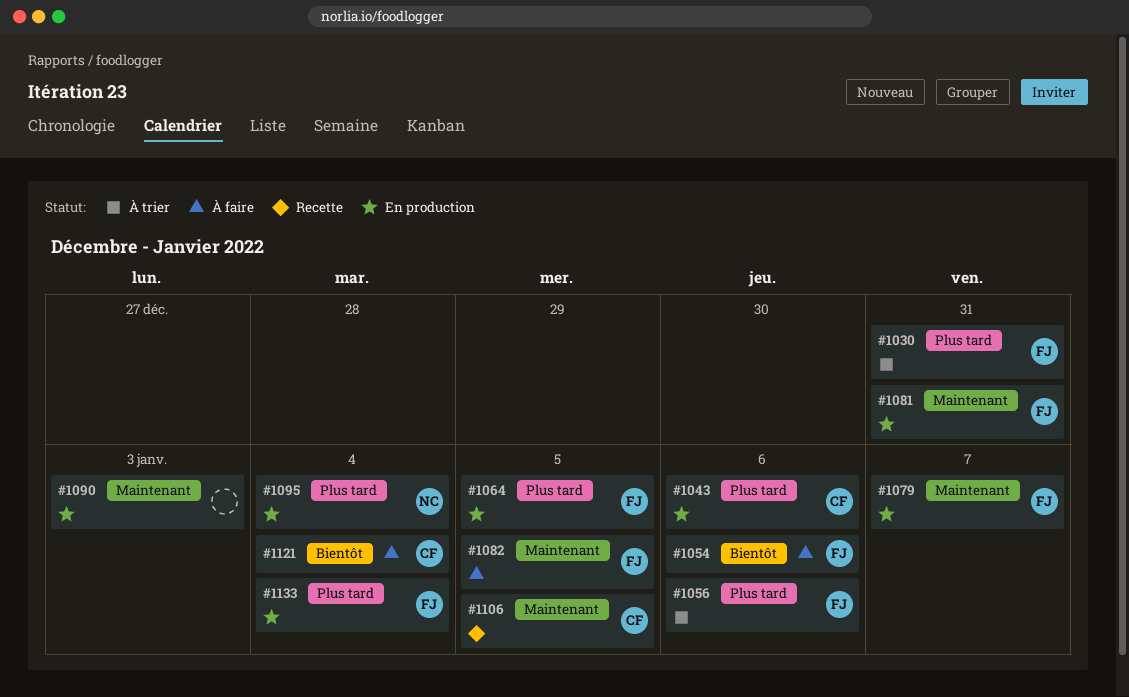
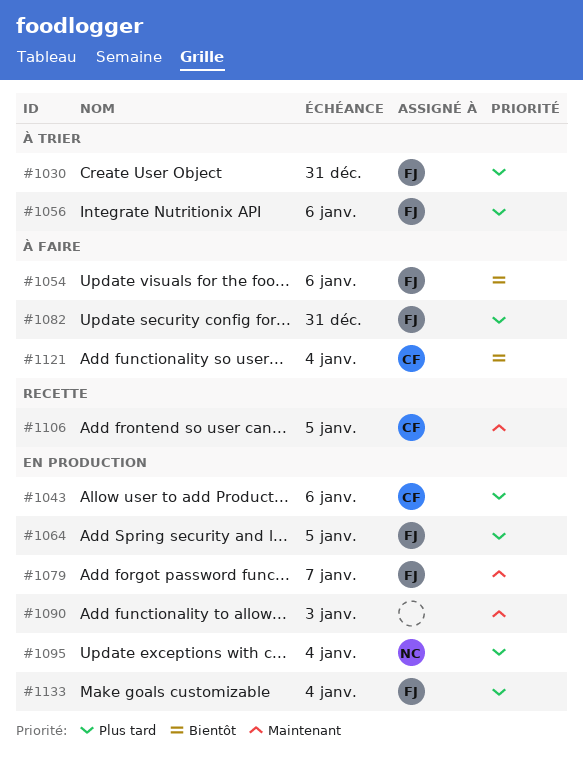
#1081: present -> none
#1082, priority: Maintenant -> Plus tard
#1082, due: Jan 5 -> Dec 31

